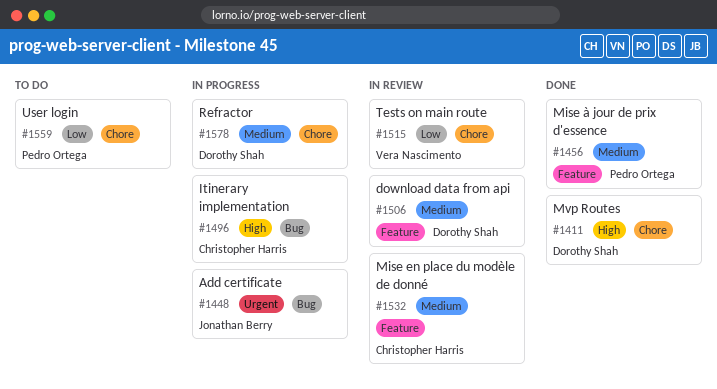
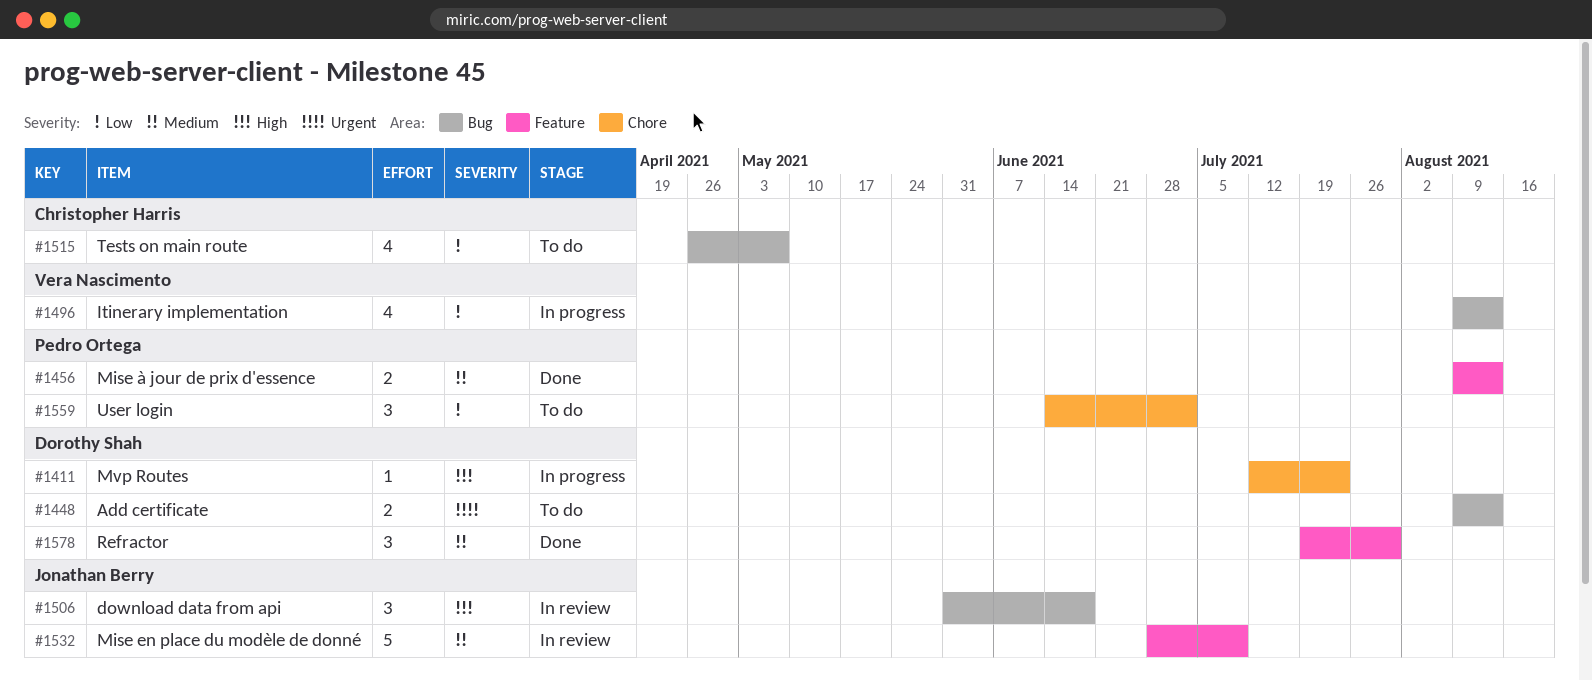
#1411, status: Done -> In progress
#1448, status: In progress -> To do
#1448, owner: Jonathan Berry -> Dorothy Shah
#1496, owner: Christopher Harris -> Vera Nascimento
#1496, priority: High -> Low
#1506, owner: Dorothy Shah -> Jonathan Berry
#1506, priority: Medium -> High
#1506, label: Feature -> Bug
#1515, status: In review -> To do
#1515, owner: Vera Nascimento -> Christopher Harris
#1515, label: Chore -> Bug
#1532, owner: Christopher Harris -> Jonathan Berry
#1578, status: In progress -> Done
#1578, label: Chore -> Feature

